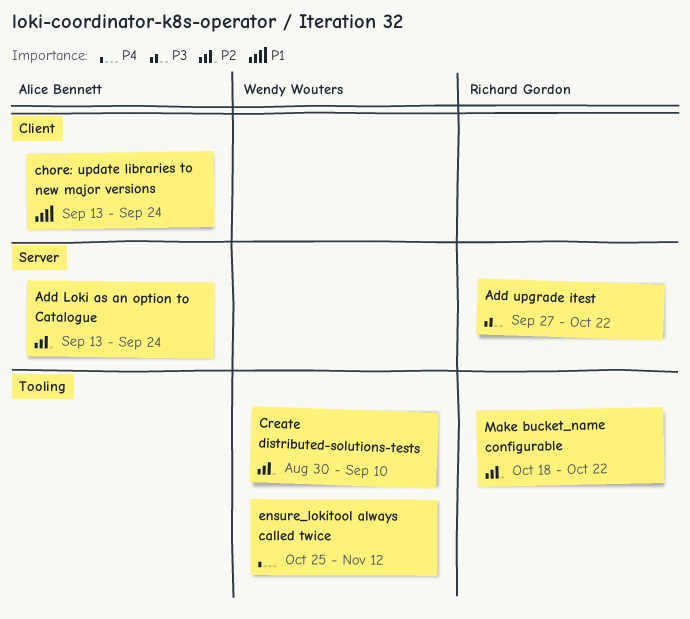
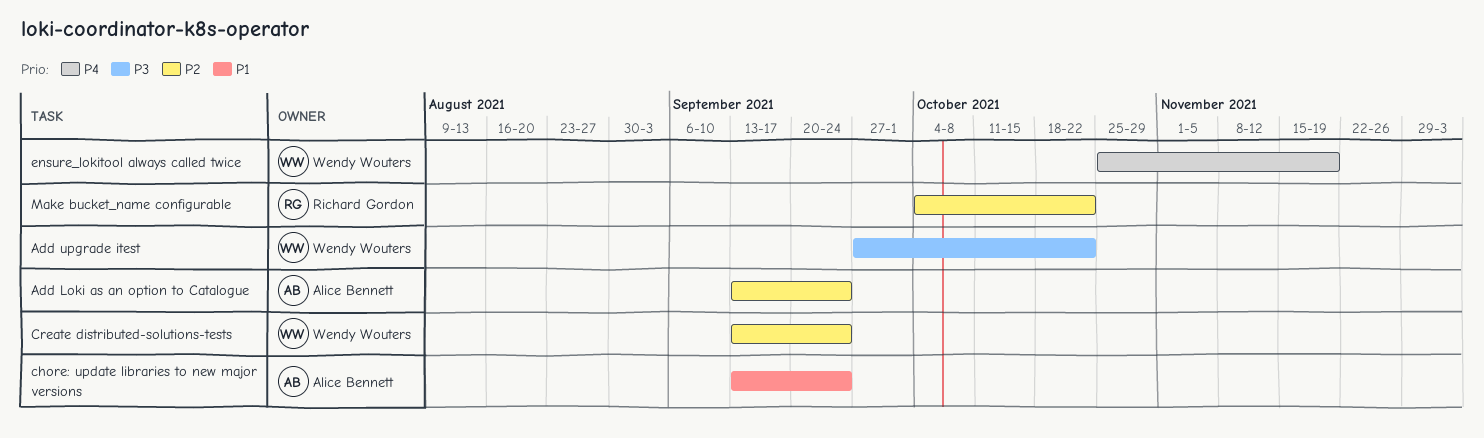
Add upgrade itest, owner: Richard Gordon -> Wendy Wouters
Create distributed-solutions-tests, start: Aug 30 -> Sep 13
Create distributed-solutions-tests, due: Sep 10 -> Sep 24
ensure_lokitool always called twice, due: Nov 12 -> Nov 19
Make bucket_name configurable, start: Oct 18 -> Oct 4

